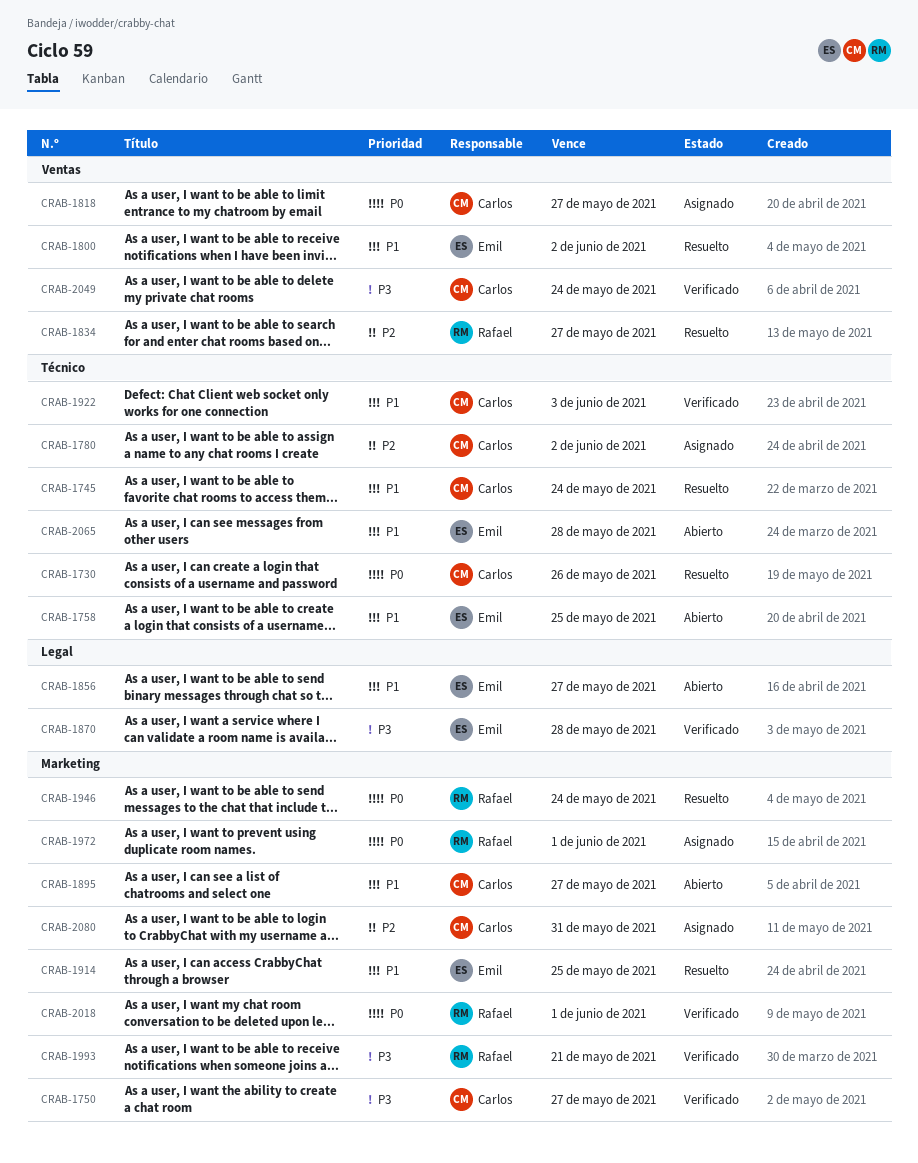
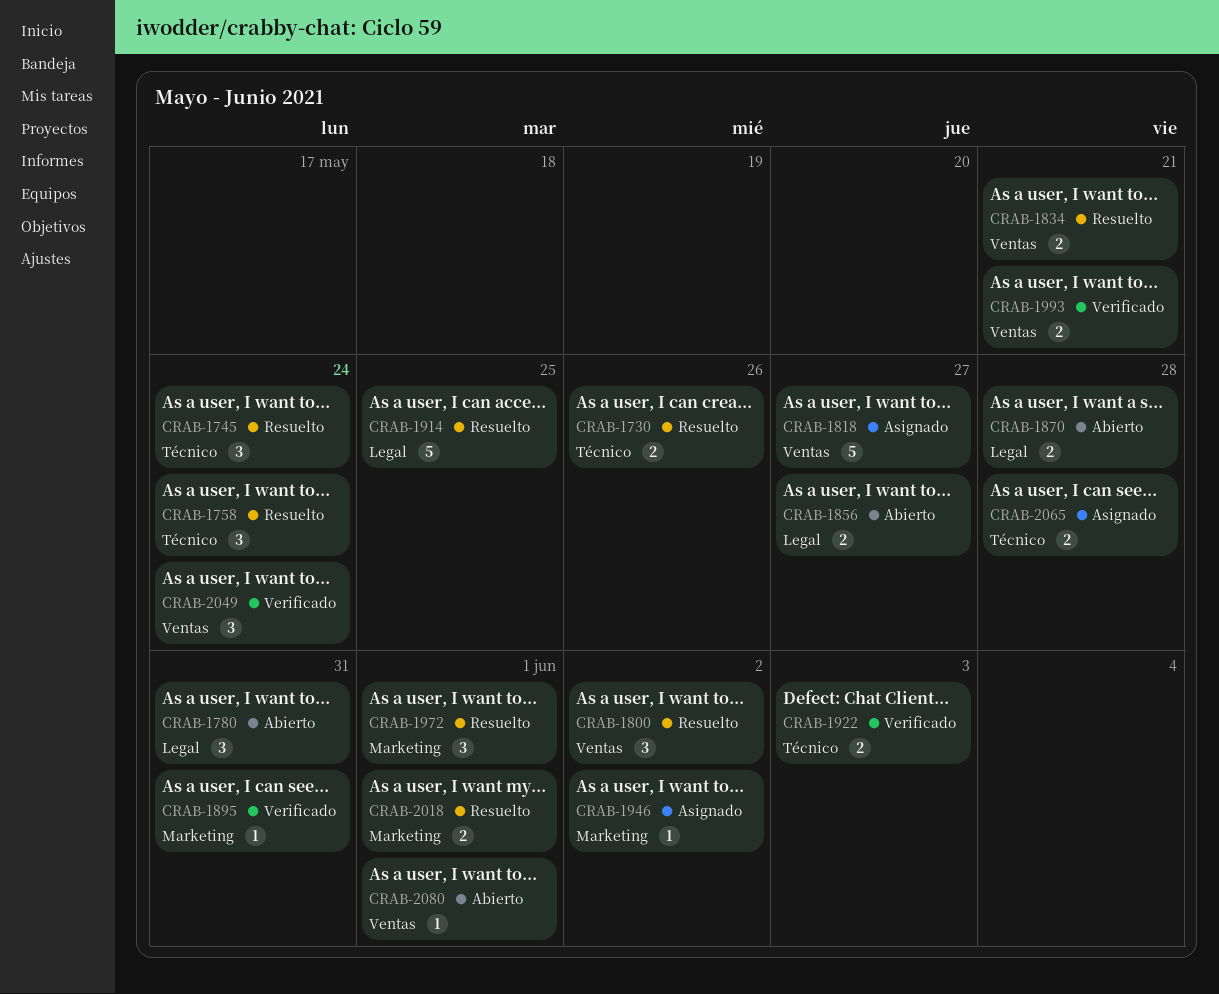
CRAB-1750: present -> none
CRAB-1758, status: Abierto -> Resuelto
CRAB-1758, due: May 25 -> May 24
CRAB-1780, status: Asignado -> Abierto
CRAB-1780, label: Técnico -> Legal
CRAB-1780, due: Jun 2 -> May 31
CRAB-1834, due: May 27 -> May 21
CRAB-1870, status: Verificado -> Abierto
CRAB-1895, status: Abierto -> Verificado
CRAB-1895, due: May 27 -> May 31
CRAB-1914, label: Marketing -> Legal
CRAB-1946, status: Resuelto -> Asignado
CRAB-1946, due: May 24 -> Jun 2
CRAB-1972, status: Asignado -> Resuelto
CRAB-1993, label: Marketing -> Ventas
CRAB-2018, status: Verificado -> Resuelto
CRAB-2065, status: Abierto -> Asignado
CRAB-2080, status: Asignado -> Abierto
CRAB-2080, label: Marketing -> Ventas
CRAB-2080, due: May 31 -> Jun 1

